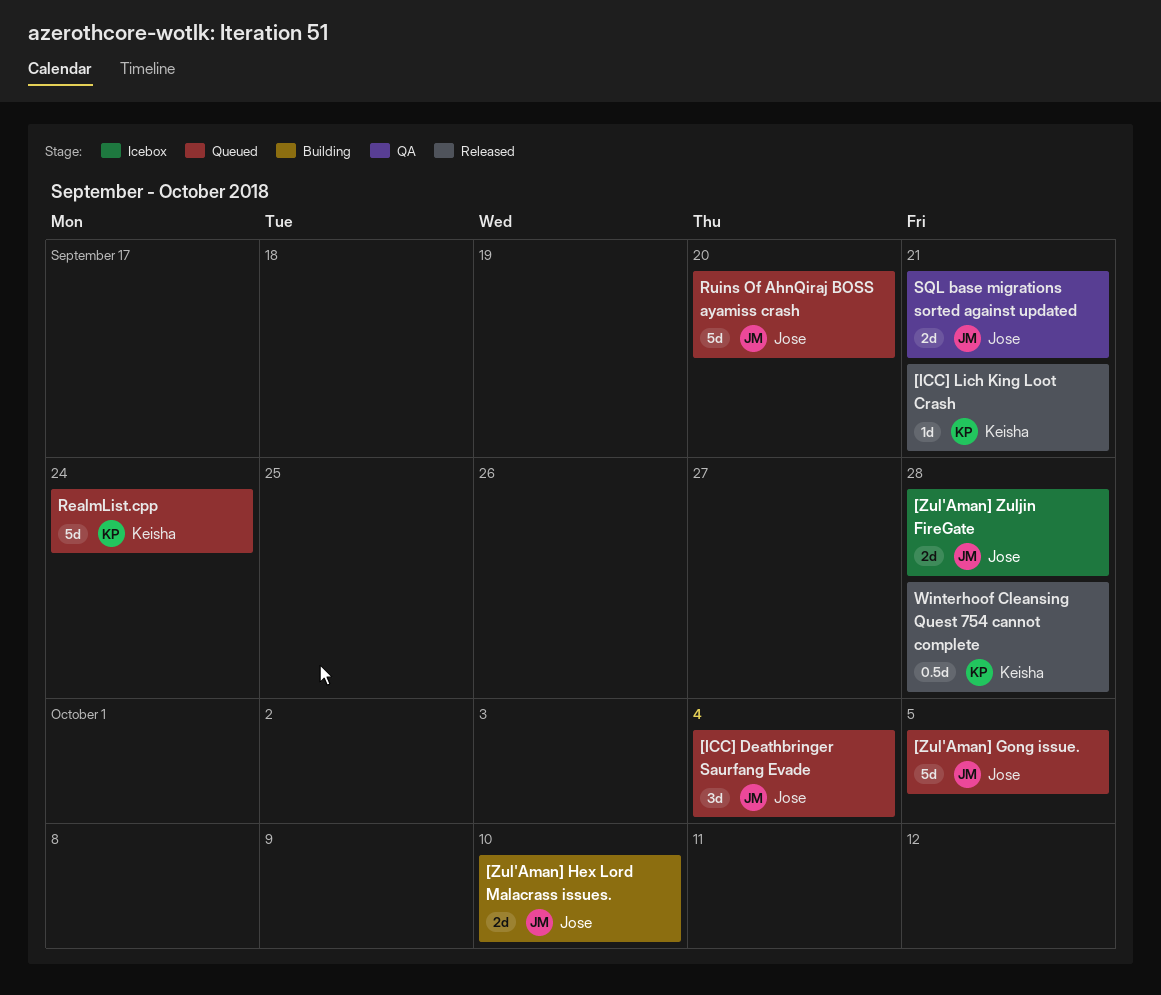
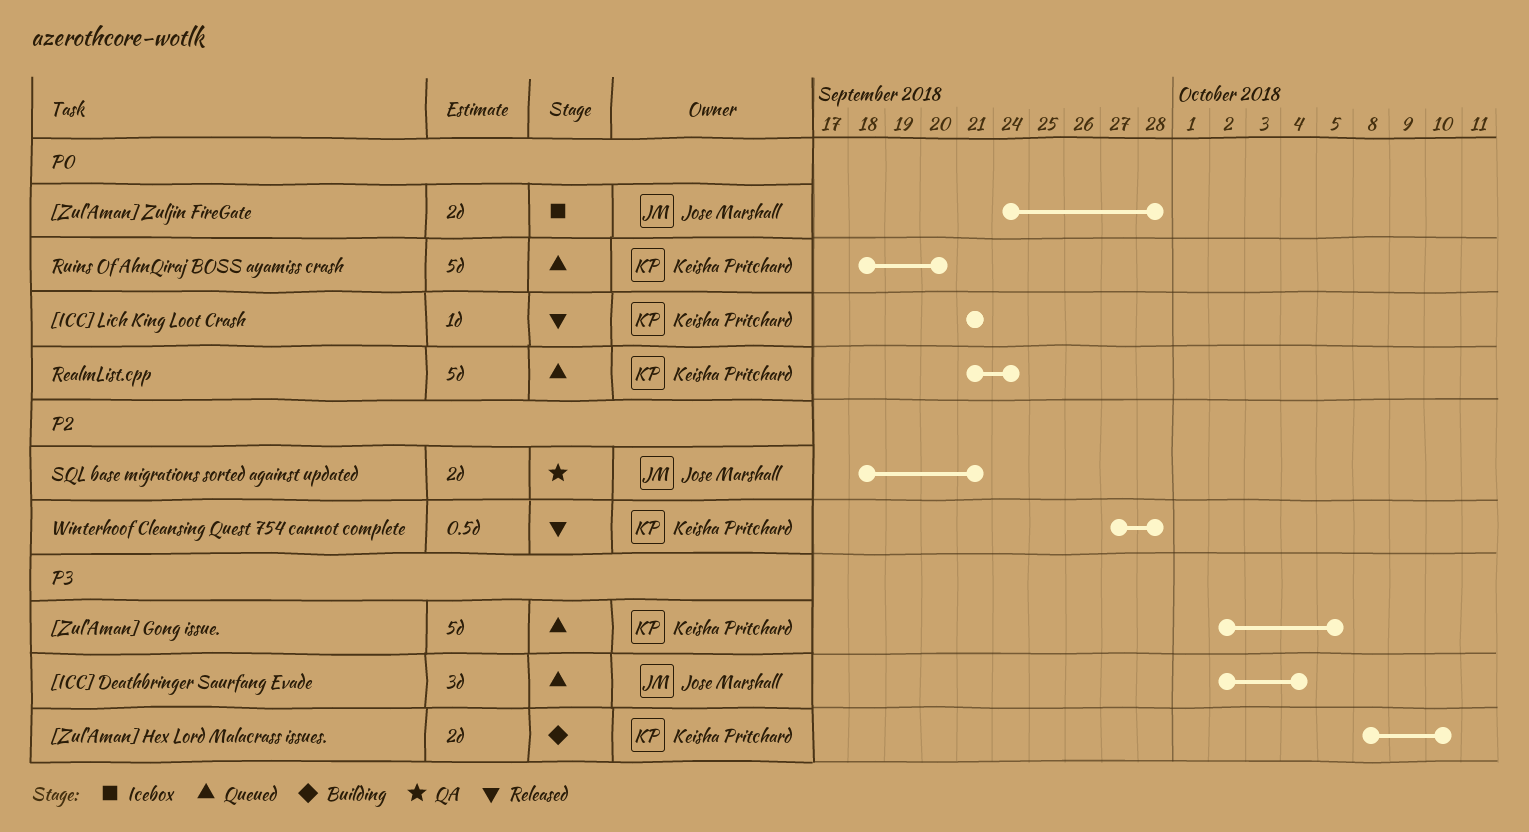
[Zul'Aman] Gong issue., owner: Jose Marshall -> Keisha Pritchard
[Zul'Aman] Hex Lord Malacrass issues., owner: Jose Marshall -> Keisha Pritchard
Ruins Of AhnQiraj BOSS ayamiss crash, owner: Jose Marshall -> Keisha Pritchard

